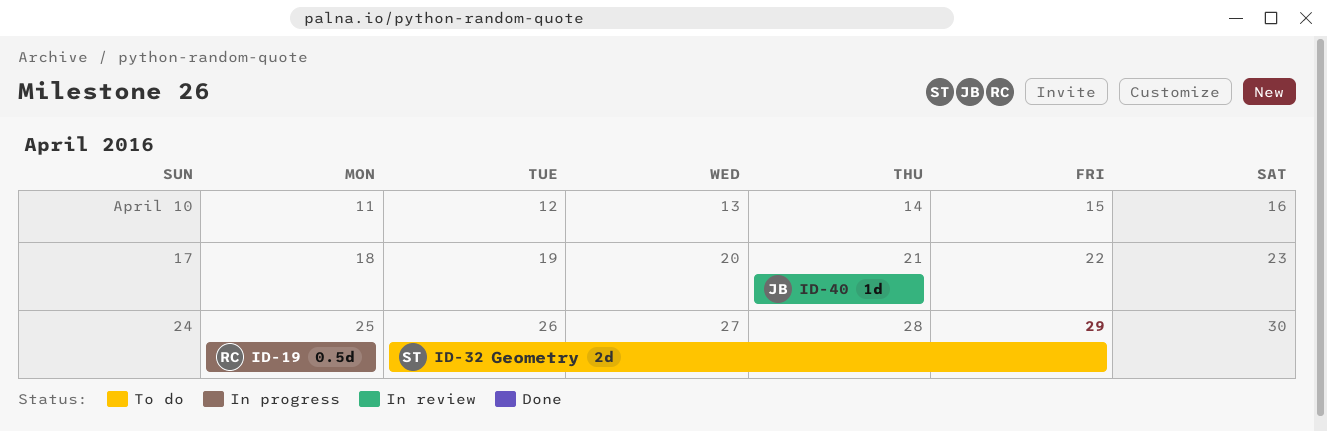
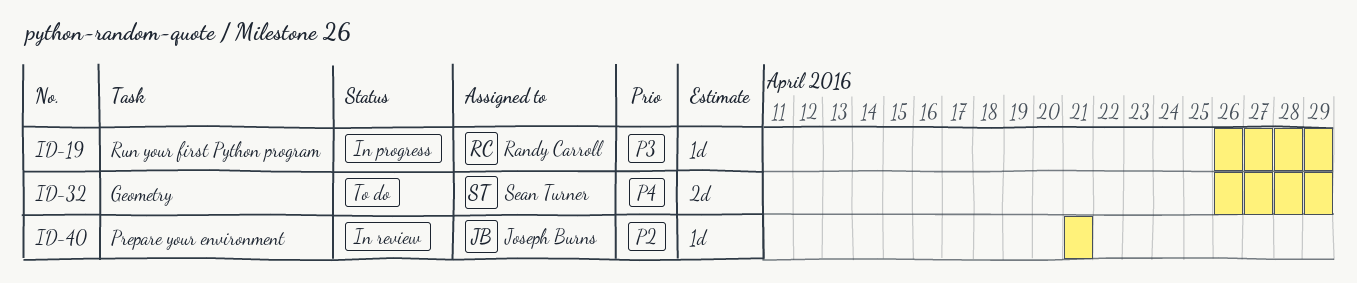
ID-19, estimate: 0.5d -> 1d
ID-19, start: Apr 25 -> Apr 26
ID-19, due: Apr 25 -> Apr 29

